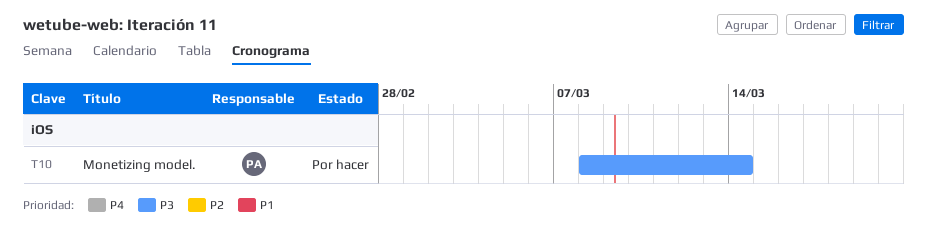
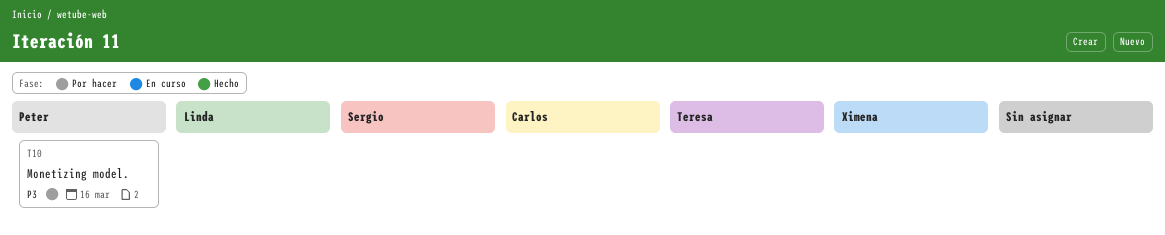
T10, due: Mar 14 -> Mar 16

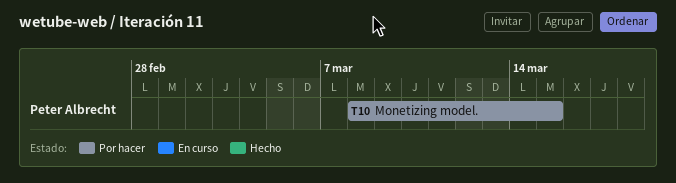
T10, due: Mar 16 -> Mar 15

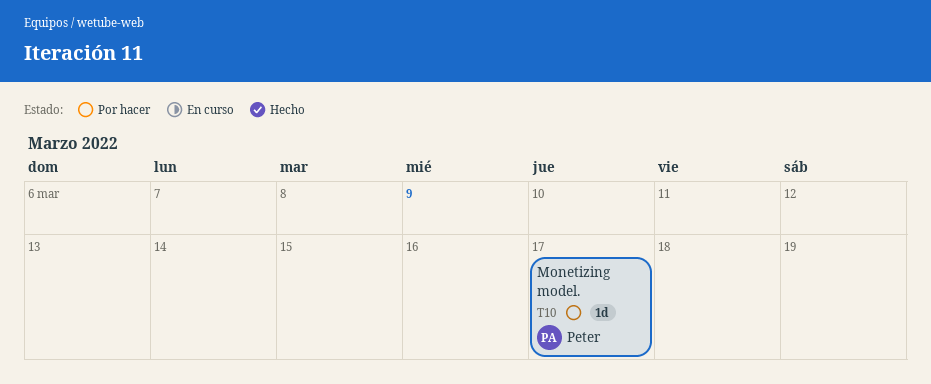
T10, due: Mar 15 -> Mar 17

